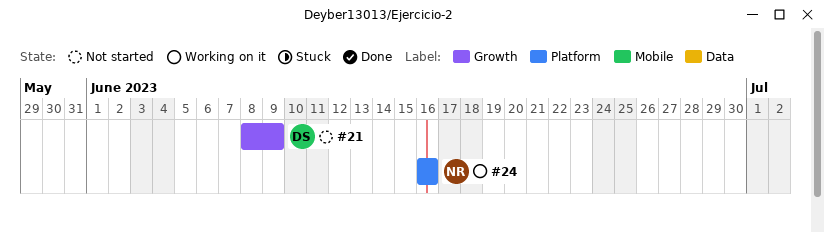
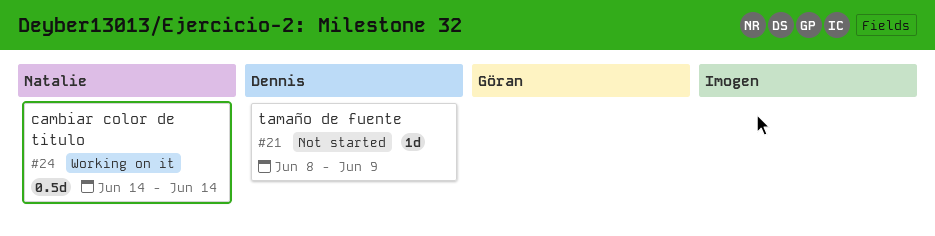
#24, start: Jun 16 -> Jun 14
#24, due: Jun 16 -> Jun 14

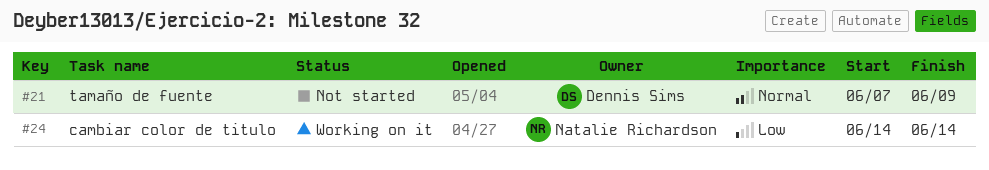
#21, start: Jun 8 -> Jun 7

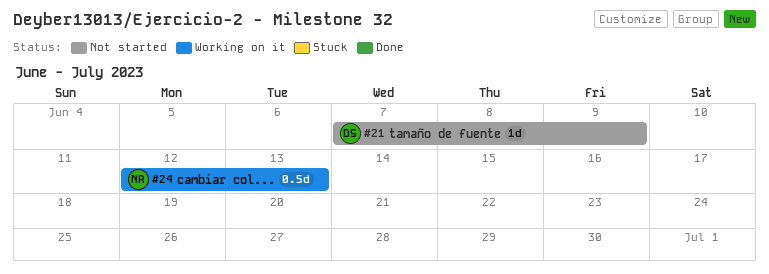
#24, start: Jun 14 -> Jun 12
#24, due: Jun 14 -> Jun 13

